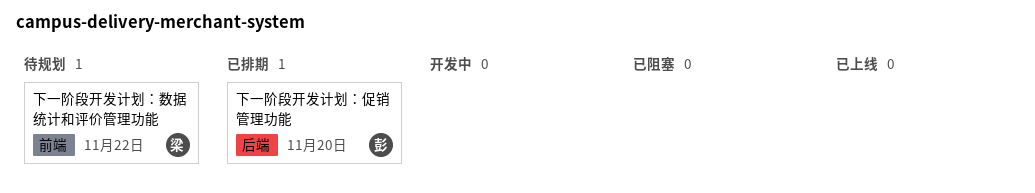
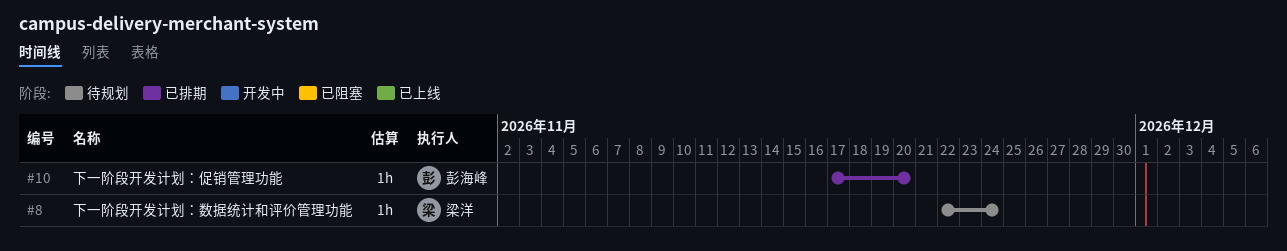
下一阶段开发计划：数据统计和评价管理功能, due: Nov 22 -> Nov 24

